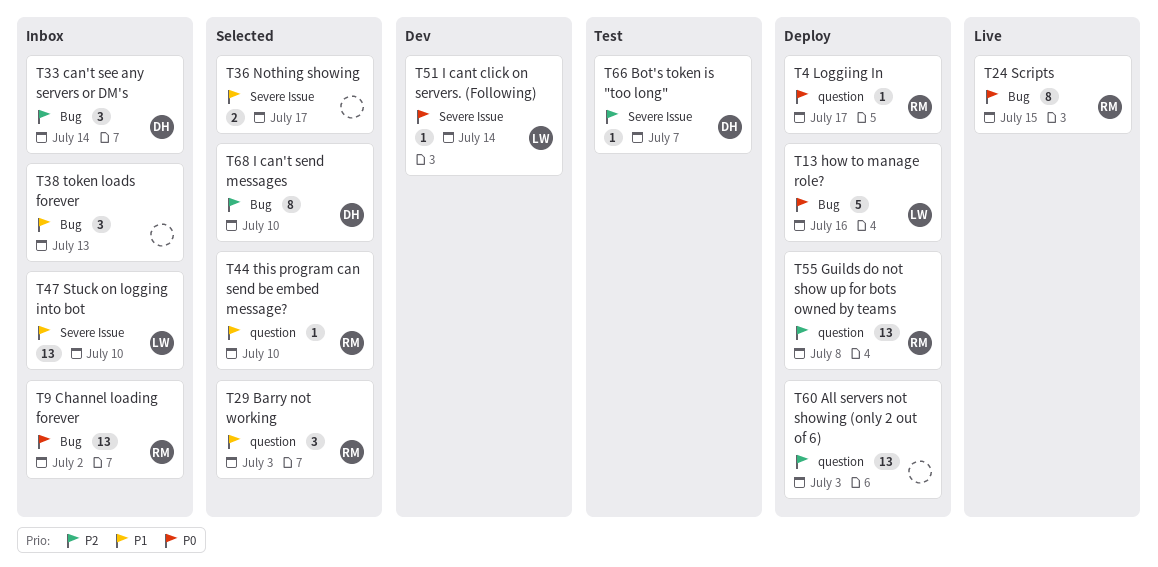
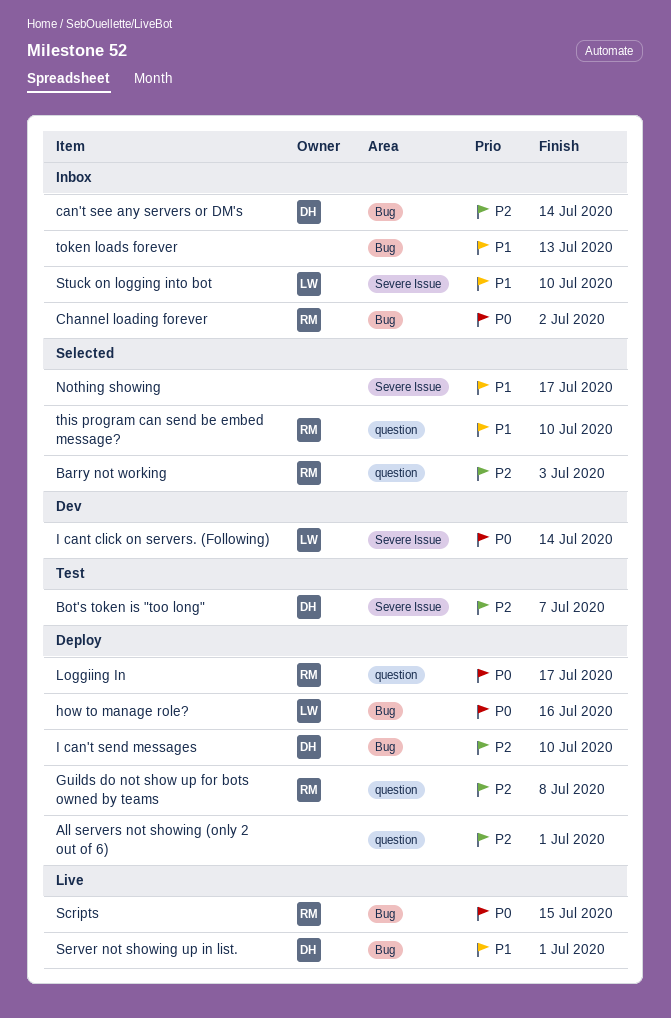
All servers not showing (only 2 out of 6), due: Jul 3 -> Jul 1
Barry not working, priority: P1 -> P2
I can't send messages, status: Selected -> Deploy
Server not showing up in list.: none -> present

